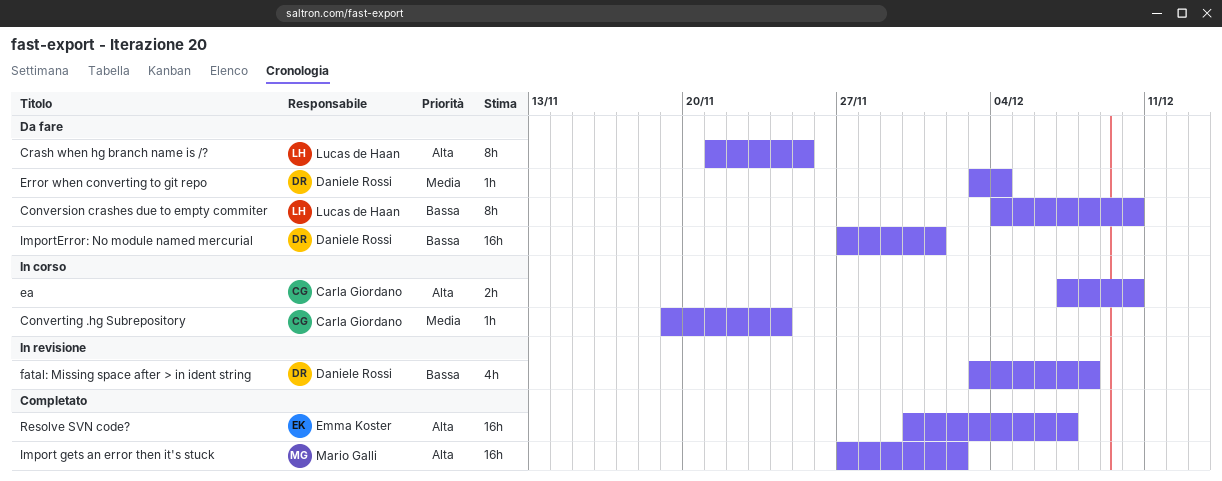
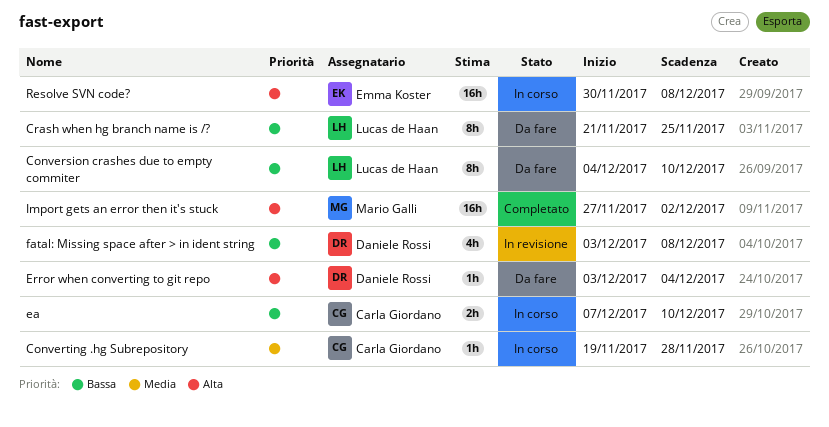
Converting .hg Subrepository, due: Nov 24 -> Nov 28
Crash when hg branch name is /?, priority: Alta -> Bassa
ea, priority: Alta -> Bassa
Error when converting to git repo, priority: Media -> Alta
ImportError: No module named mercurial: present -> none
Resolve SVN code?, status: Completato -> In corso
Resolve SVN code?, due: Dec 7 -> Dec 8

